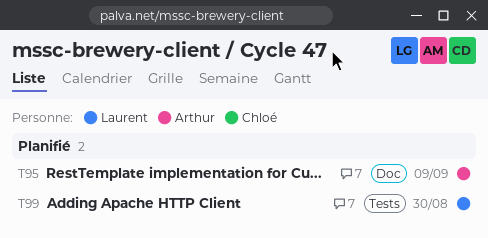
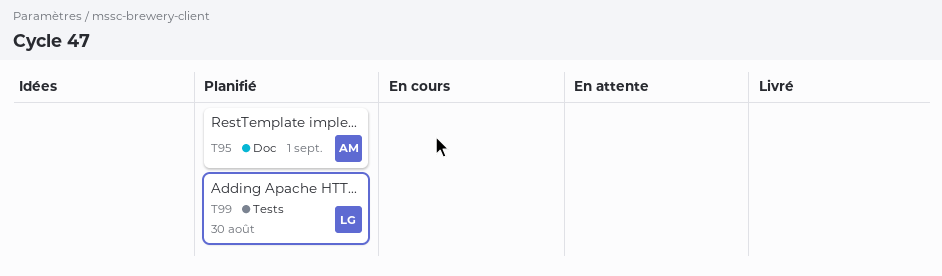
T95, due: Sep 9 -> Sep 1

